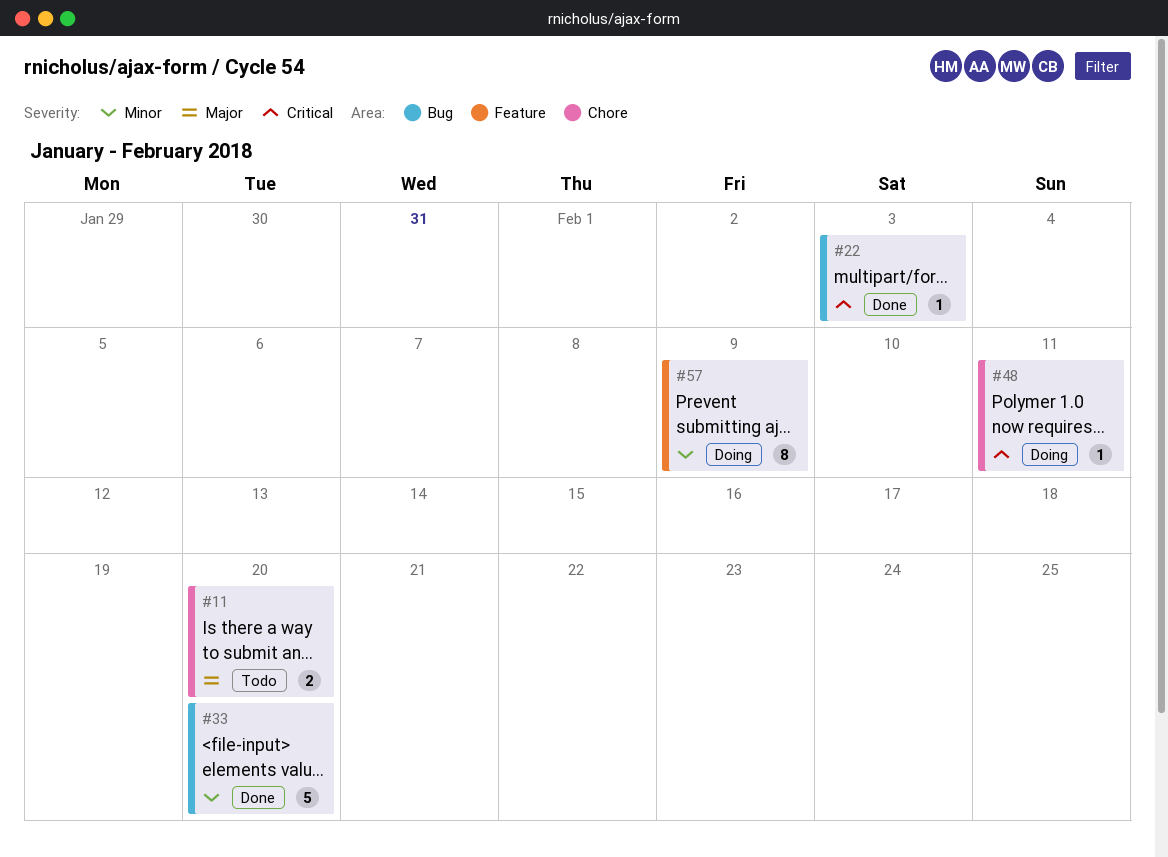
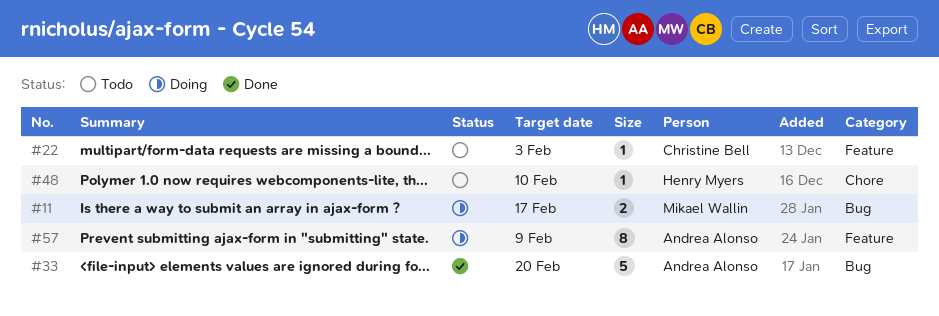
#11, status: Todo -> Doing
#11, label: Chore -> Bug
#11, due: Feb 20 -> Feb 17
#22, status: Done -> Todo
#22, label: Bug -> Feature
#48, status: Doing -> Todo
#48, due: Feb 11 -> Feb 10

